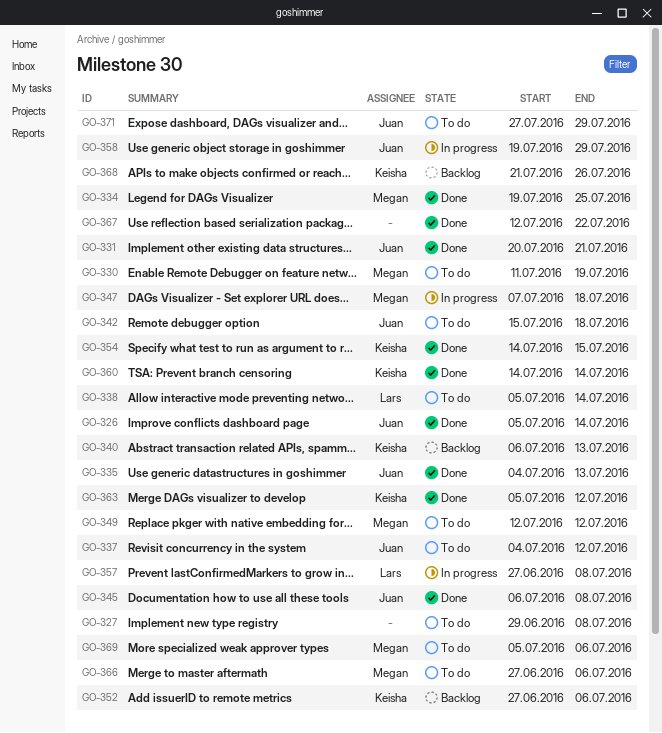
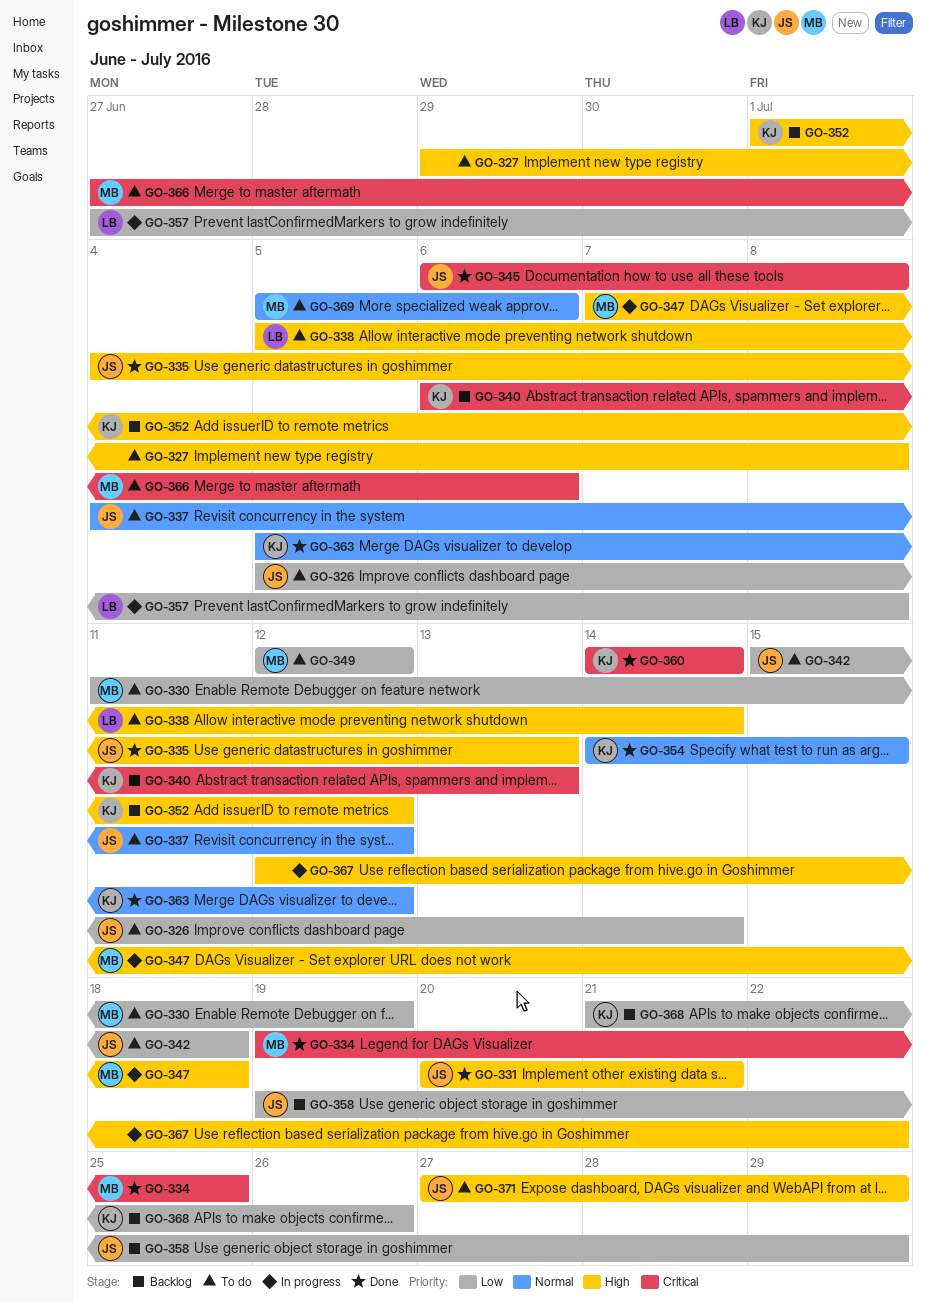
GO-326, status: Done -> To do
GO-352, start: Jun 27 -> Jul 1
GO-352, due: Jul 6 -> Jul 12
GO-358, status: In progress -> Backlog
GO-367, status: Done -> In progress

